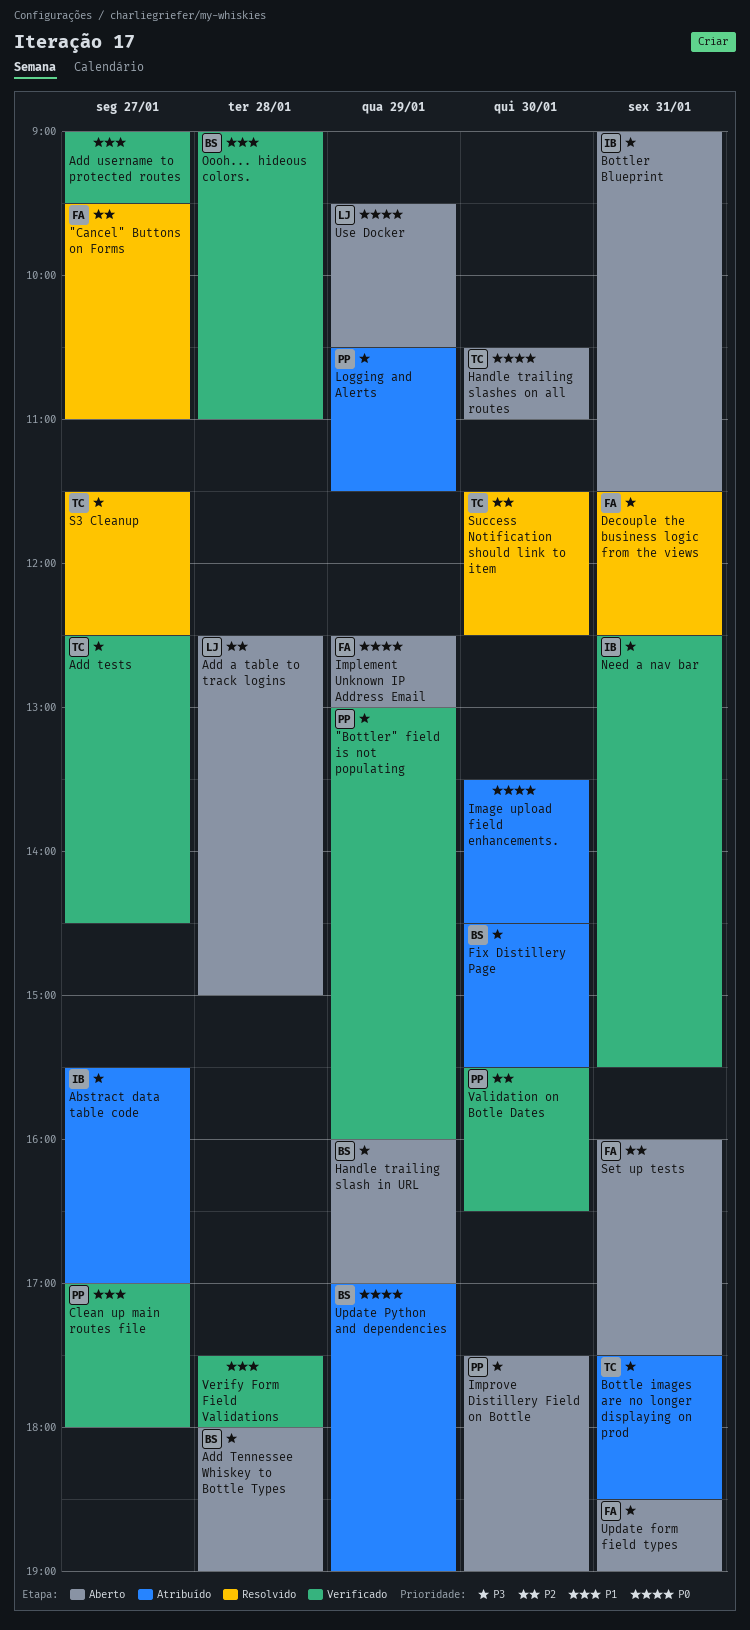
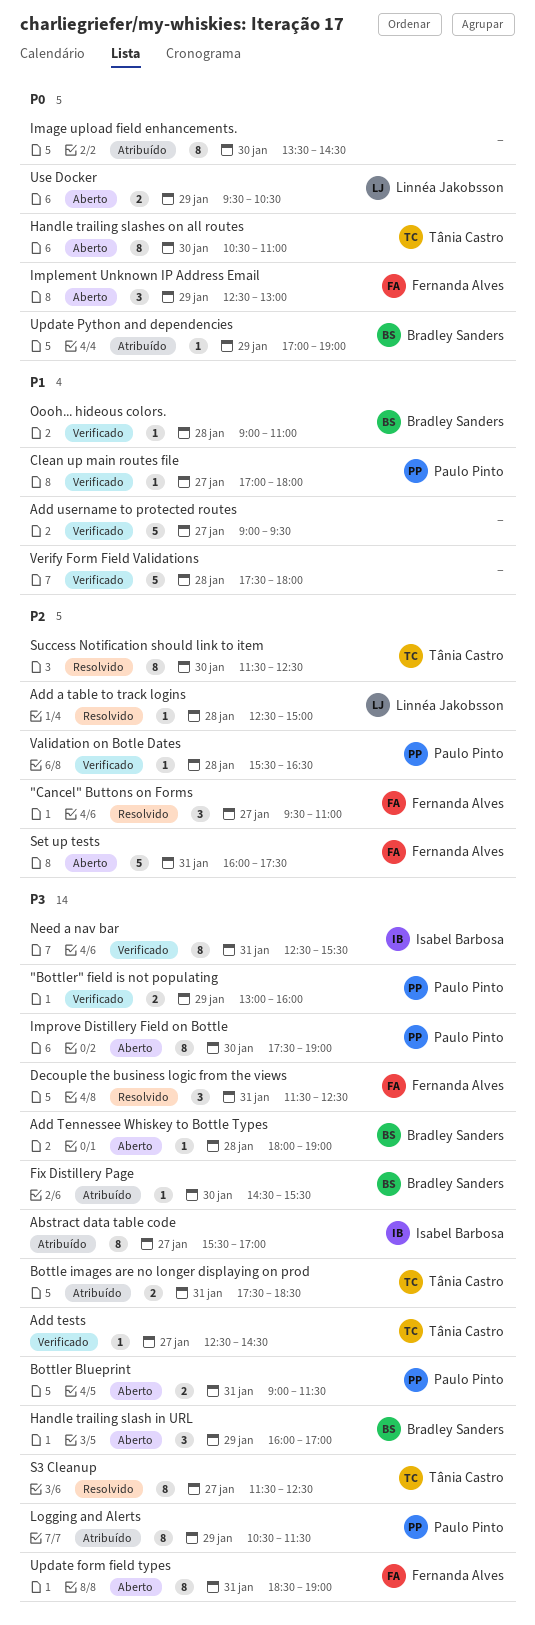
Add a table to track logins, status: Aberto -> Resolvido
Bottler Blueprint, owner: Isabel Barbosa -> Paulo Pinto
Validation on Botle Dates, day: Jan 30 -> Jan 28

